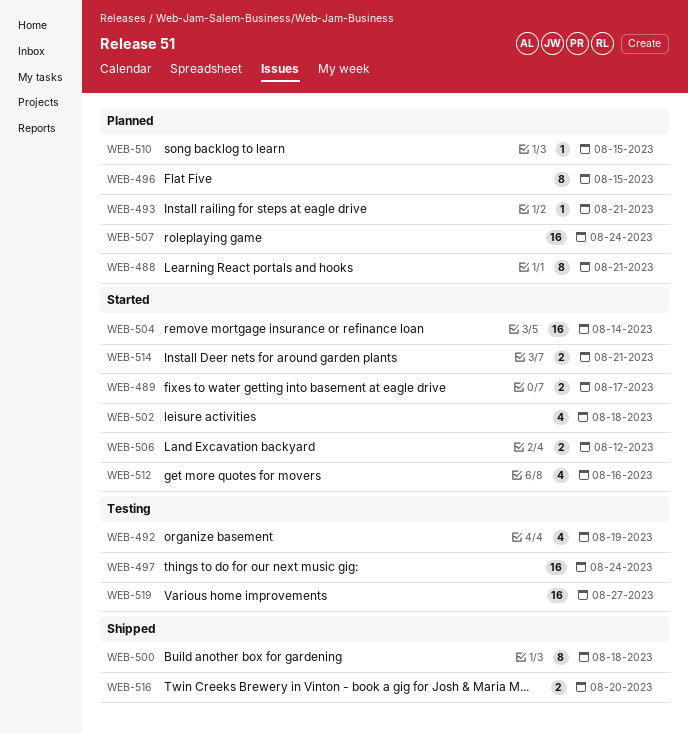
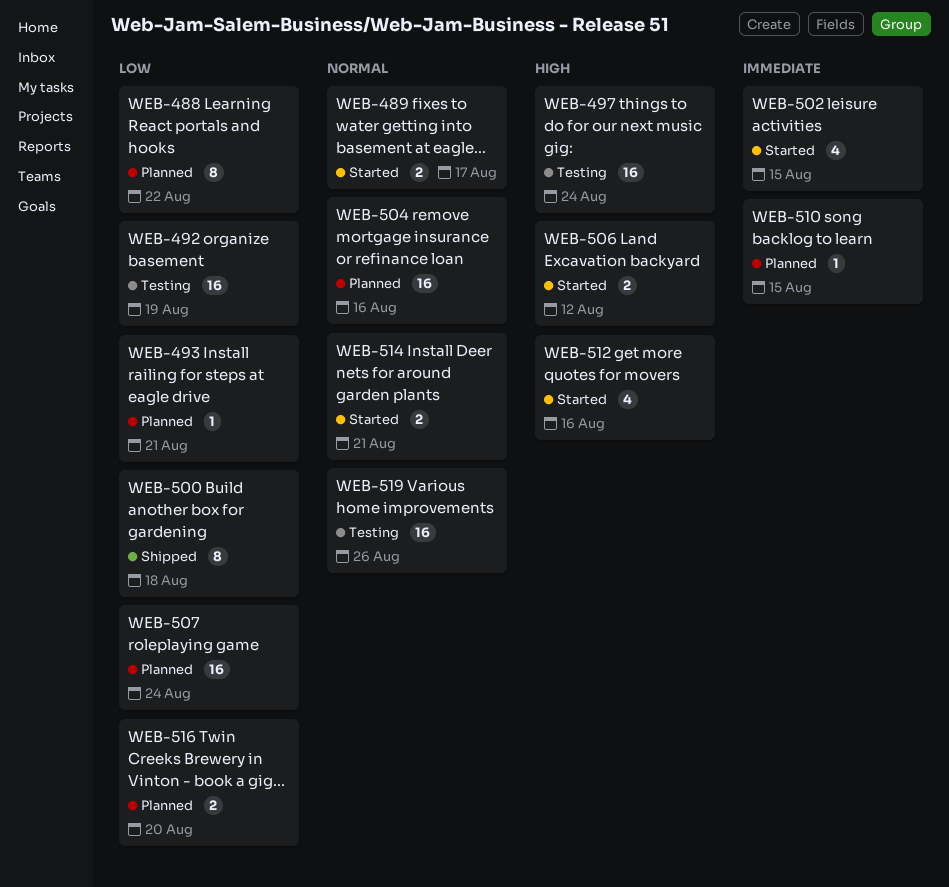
WEB-488, due: Aug 21 -> Aug 22
WEB-492, estimate: 4 -> 16
WEB-496: present -> none
WEB-502, due: Aug 18 -> Aug 15
WEB-504, status: Started -> Planned
WEB-504, due: Aug 14 -> Aug 16
WEB-516, status: Shipped -> Planned
WEB-519, due: Aug 27 -> Aug 26

